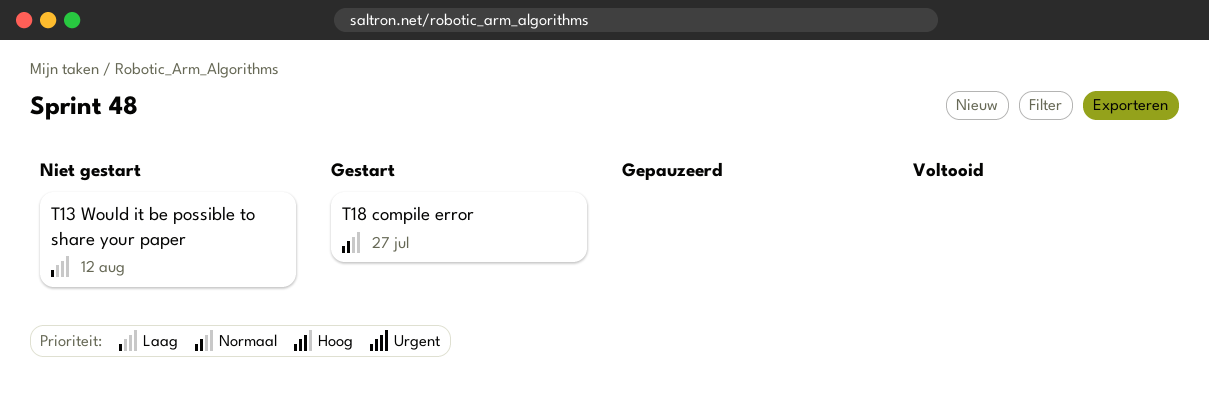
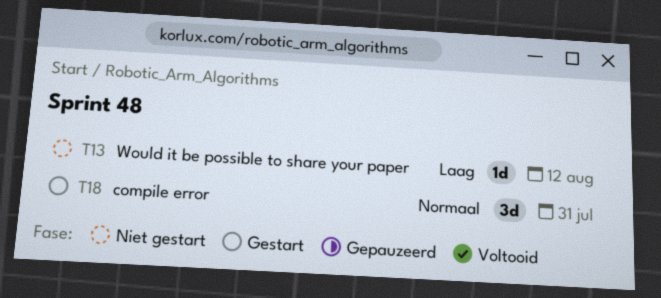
T18, due: Jul 27 -> Jul 31

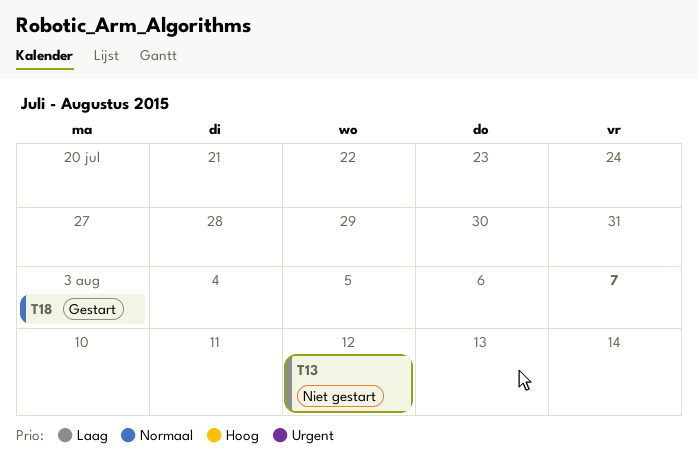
T18, due: Jul 31 -> Aug 3

